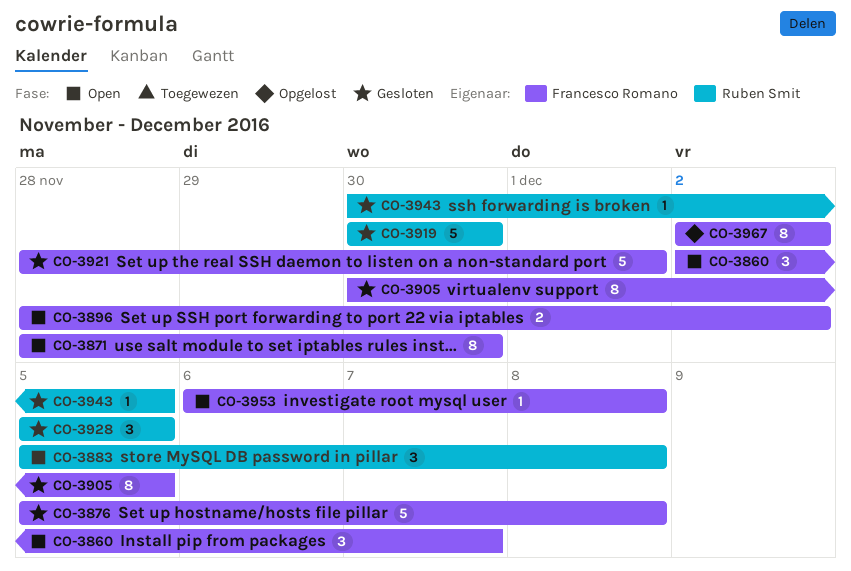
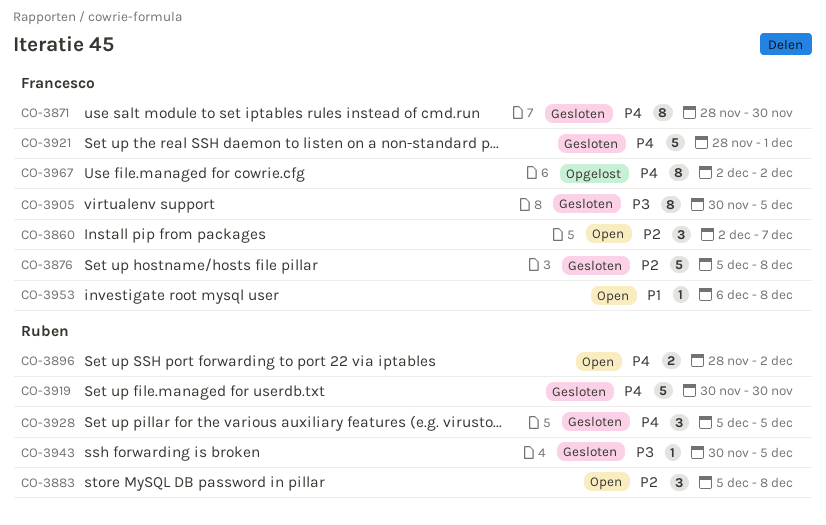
CO-3871, status: Open -> Gesloten
CO-3896, owner: Francesco Romano -> Ruben Smit

